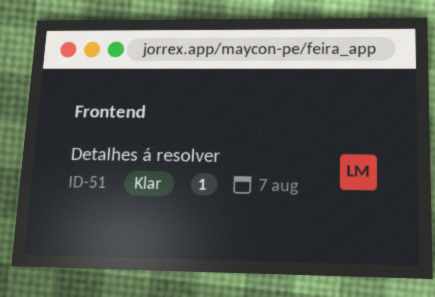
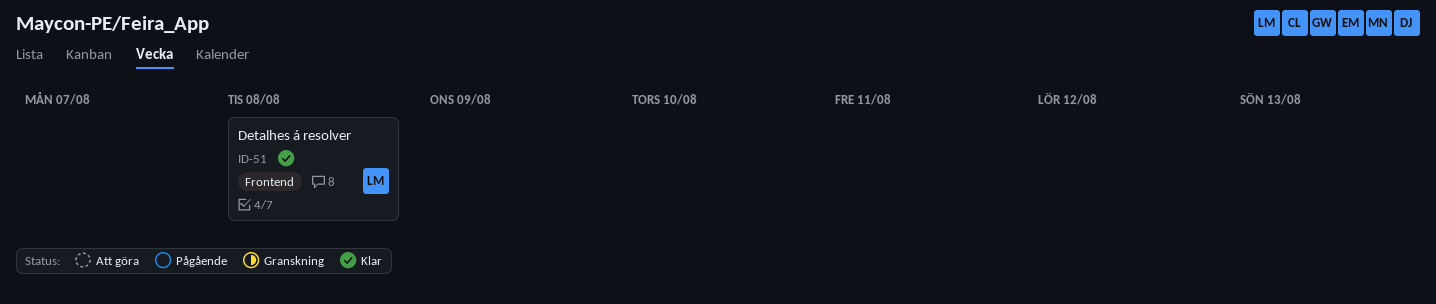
ID-51, due: Aug 7 -> Aug 8

